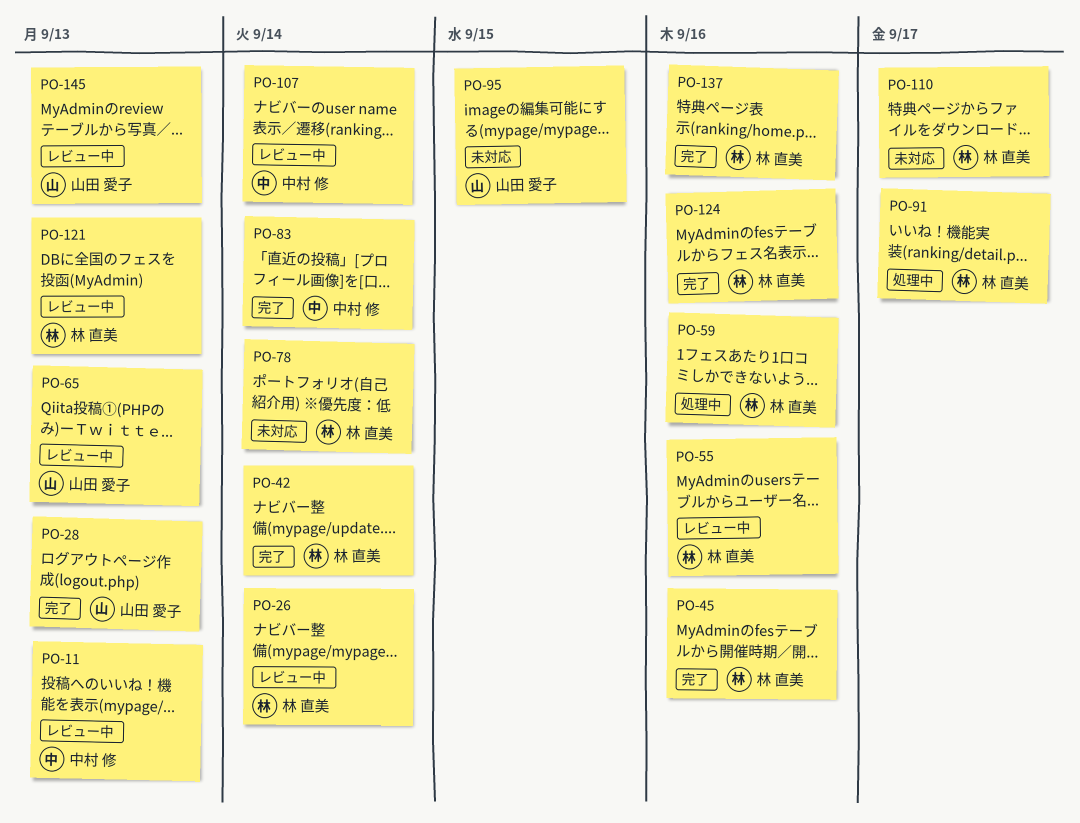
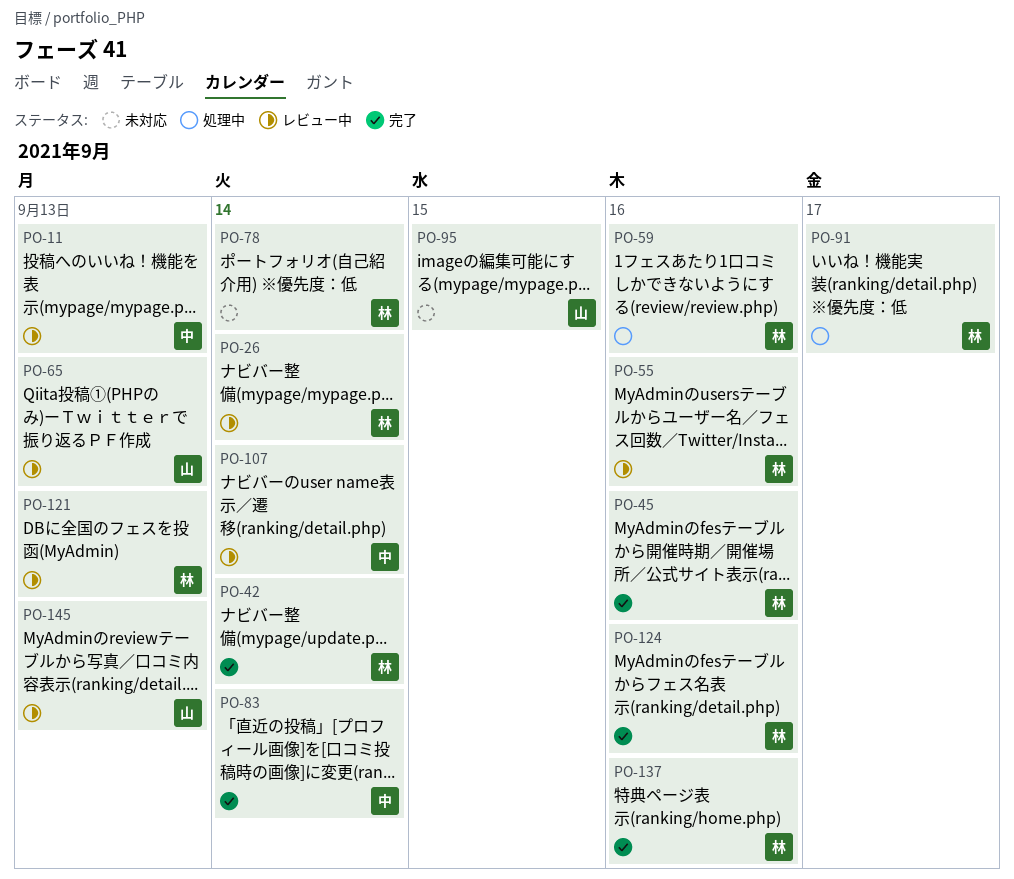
PO-28: present -> none
PO-110: present -> none

